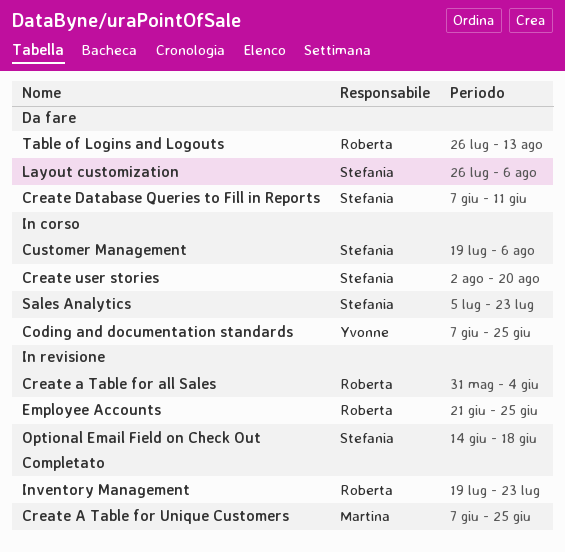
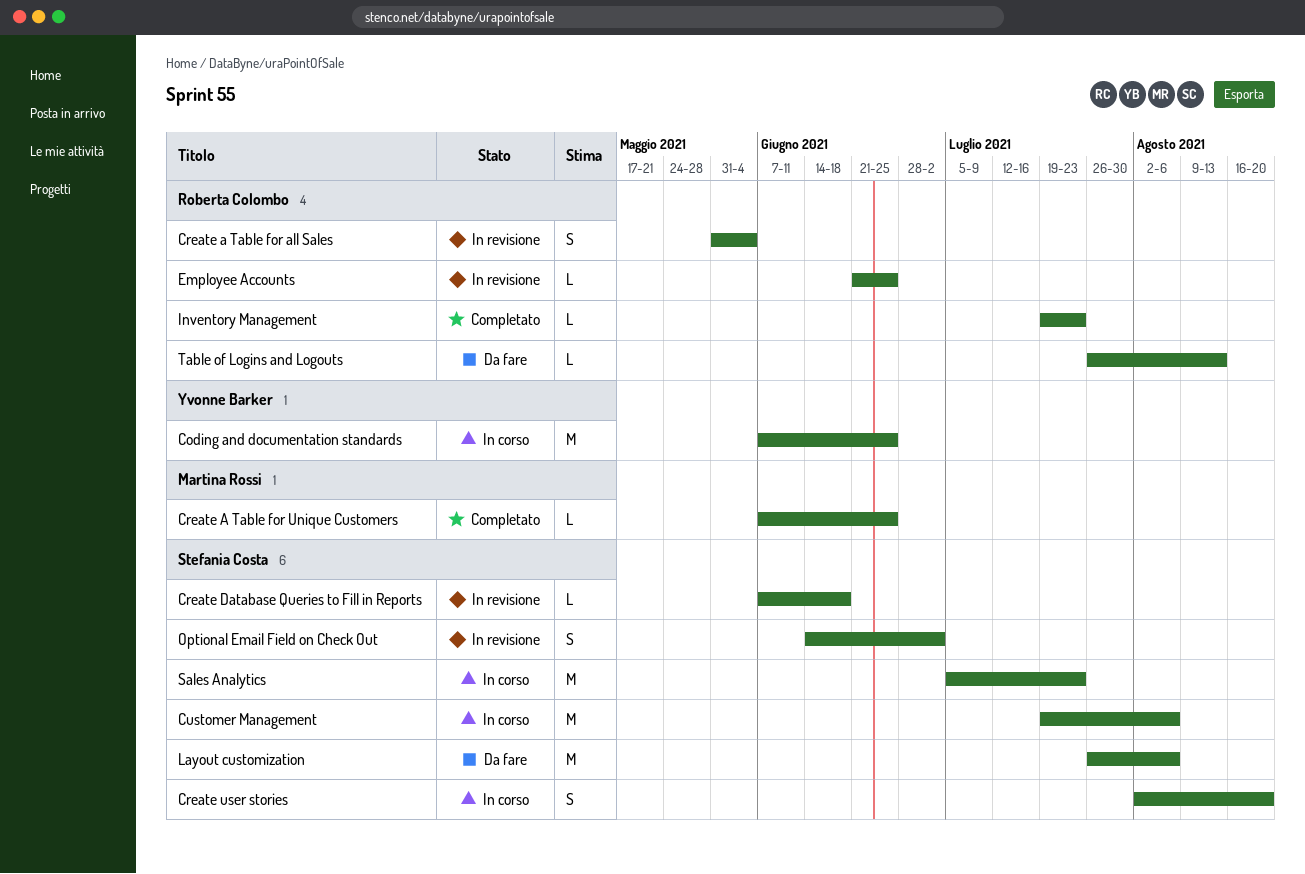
Create Database Queries to Fill in Reports, status: Da fare -> In revisione
Create Database Queries to Fill in Reports, due: Jun 11 -> Jun 18
Optional Email Field on Check Out, due: Jun 18 -> Jul 2

